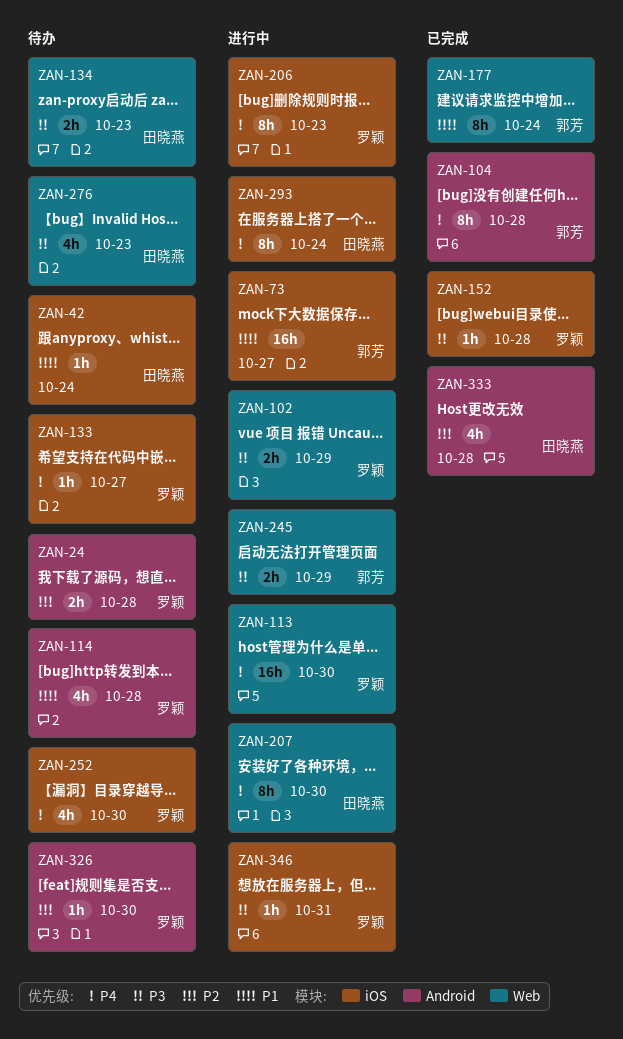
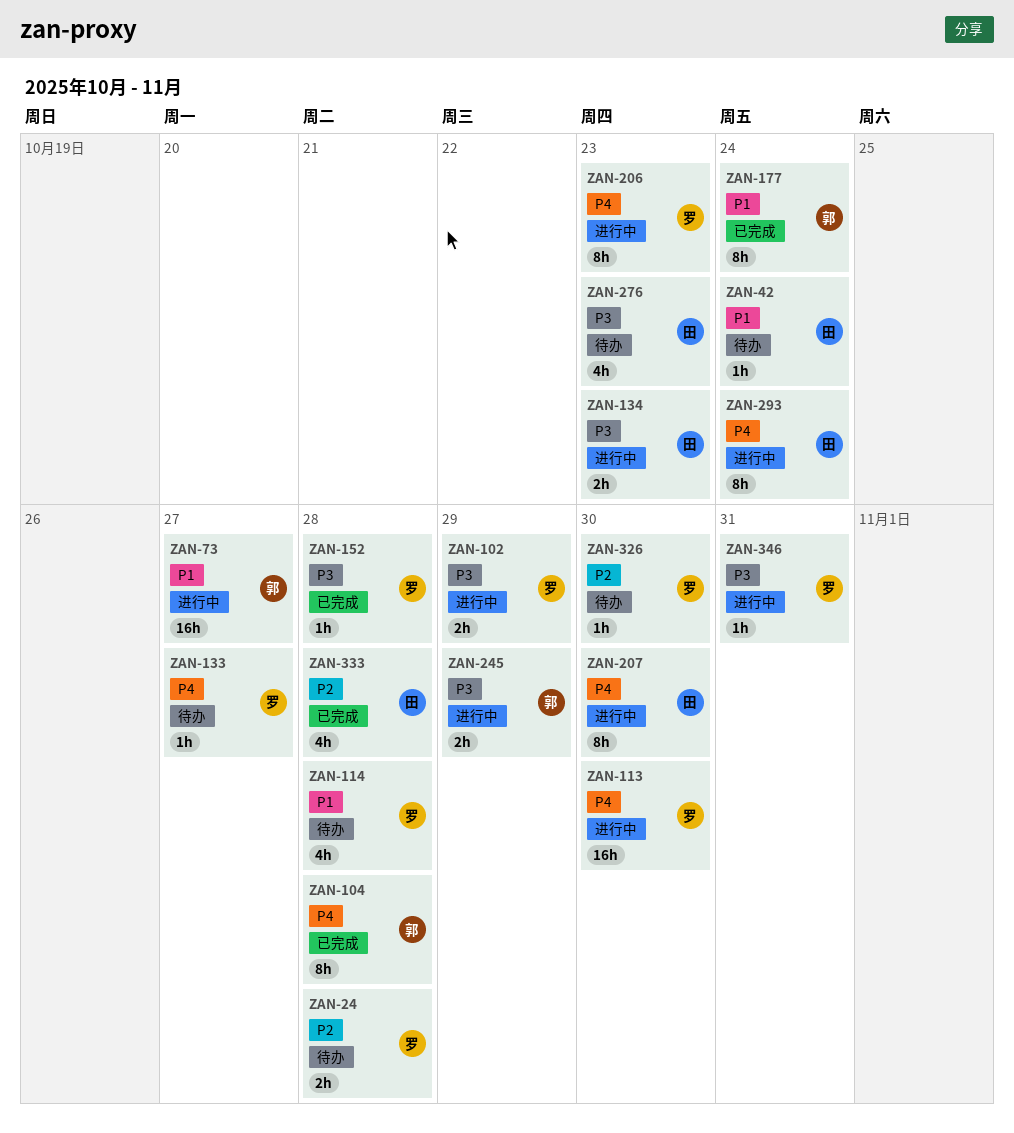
ZAN-134, status: 待办 -> 进行中
ZAN-252: present -> none

